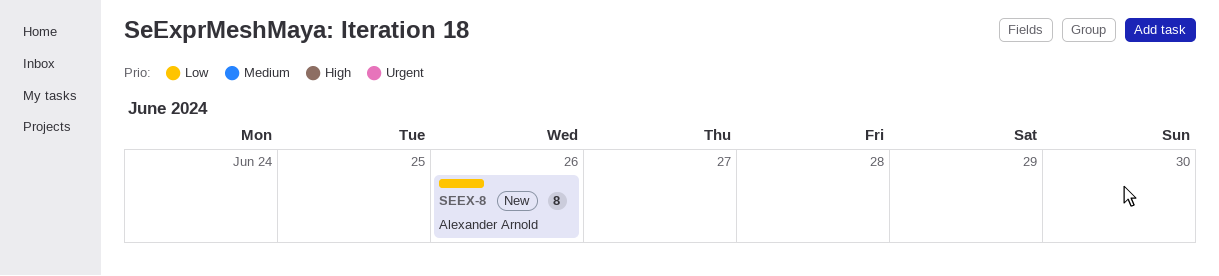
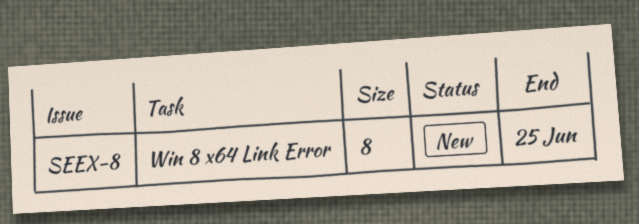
SEEX-8, due: Jun 26 -> Jun 25

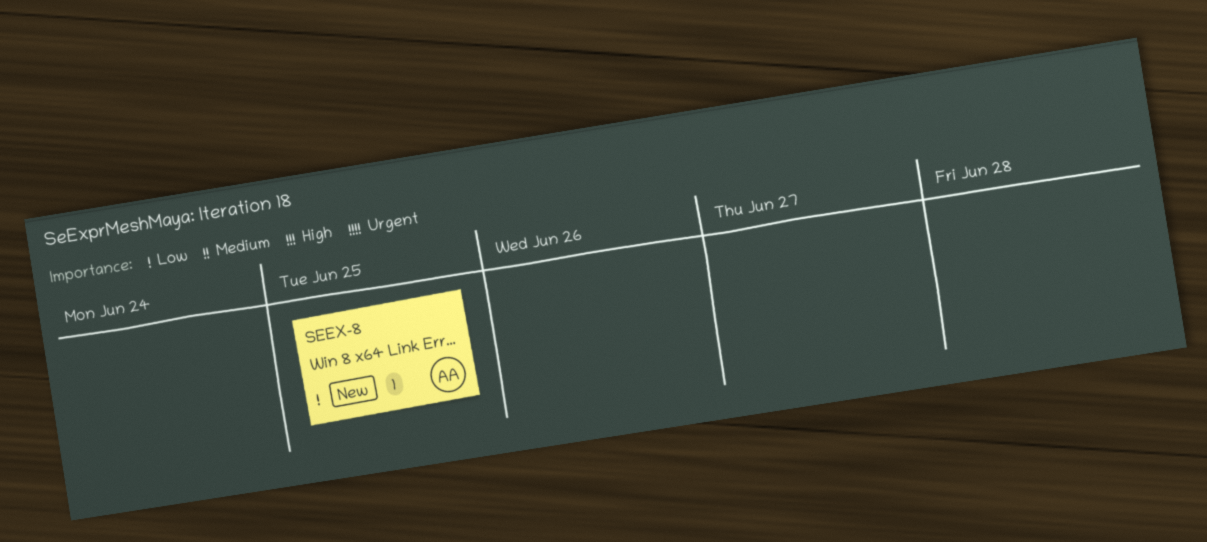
SEEX-8, estimate: 8 -> 1

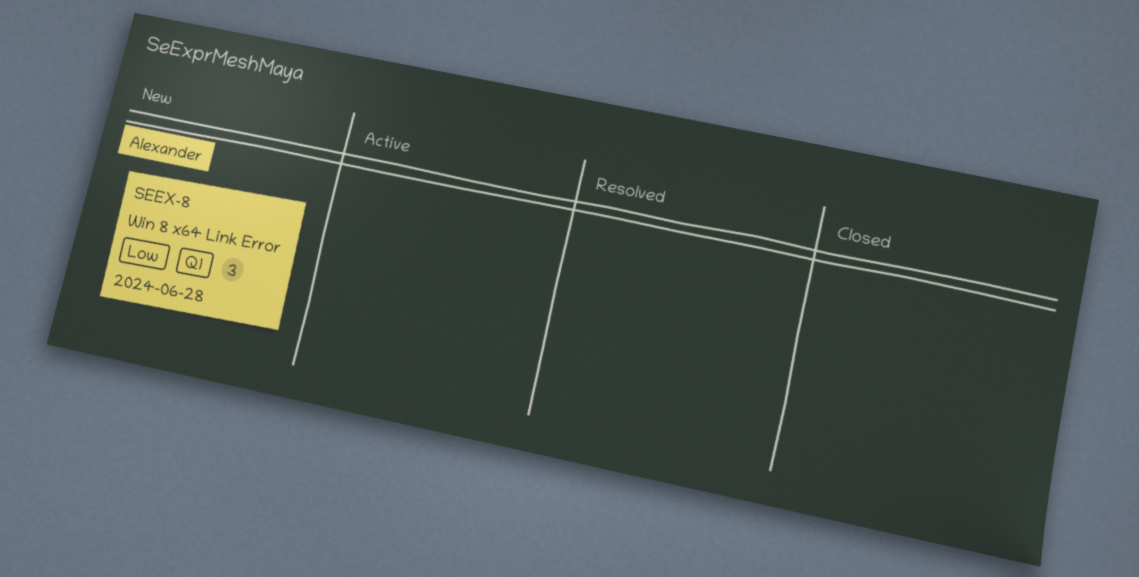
SEEX-8, estimate: 1 -> 3
SEEX-8, due: Jun 25 -> Jun 28

